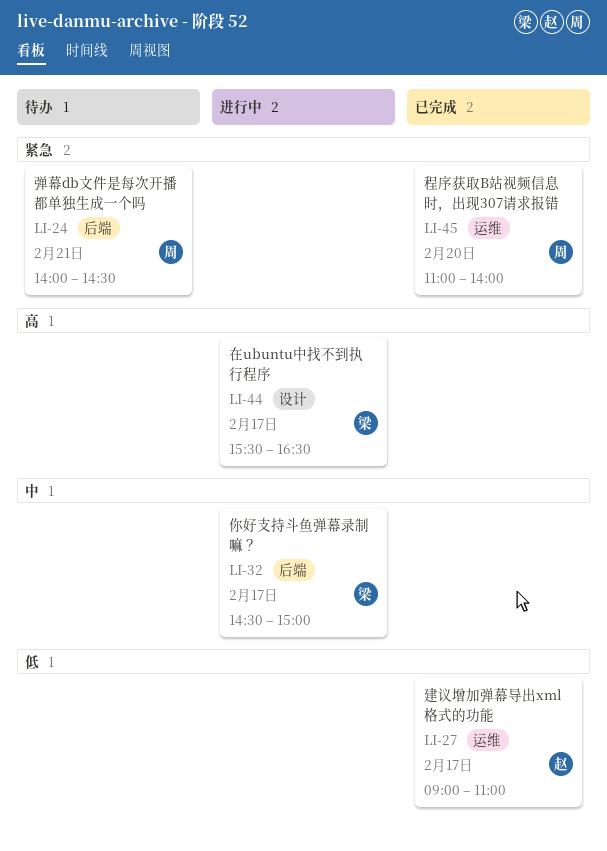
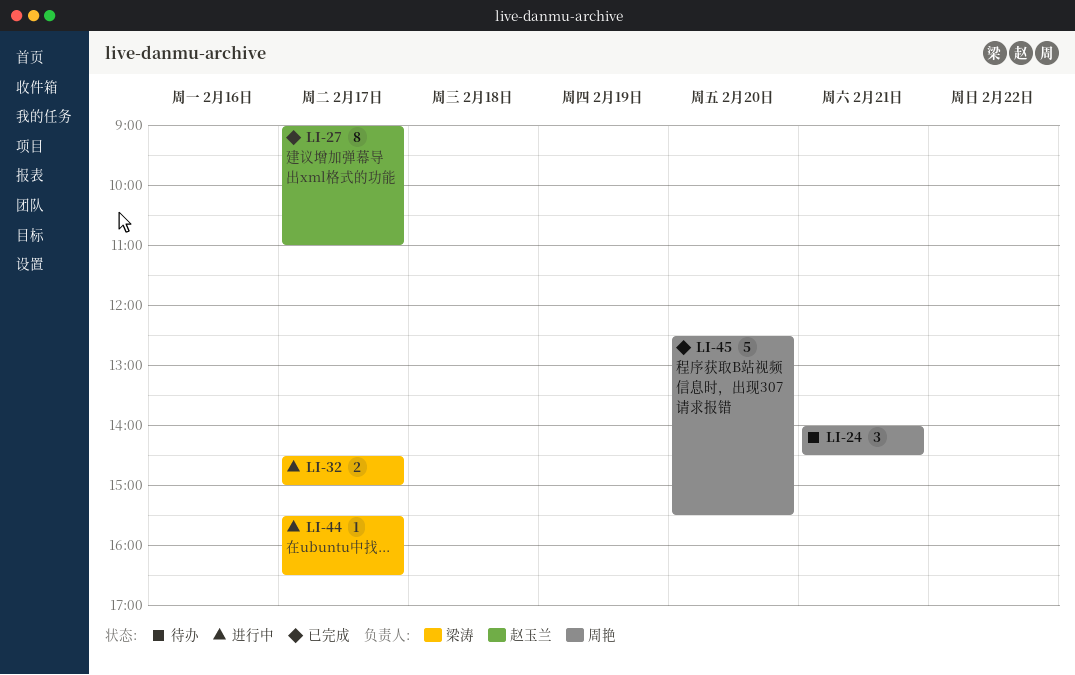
LI-45, begins: 11:00 -> 12:30
LI-45, ends: 14:00 -> 15:30

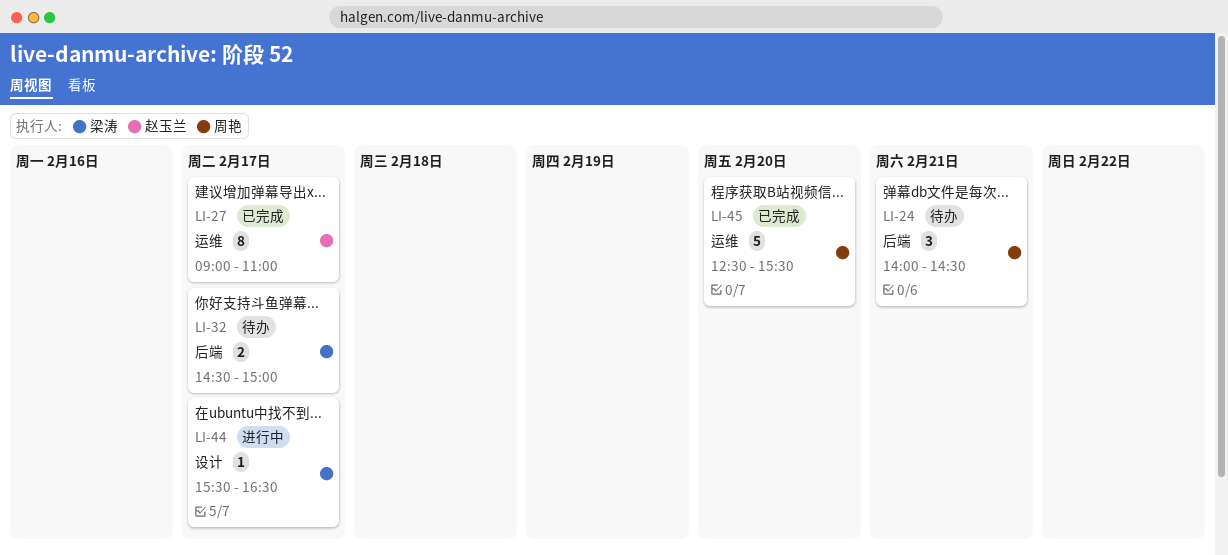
LI-32, status: 进行中 -> 待办

